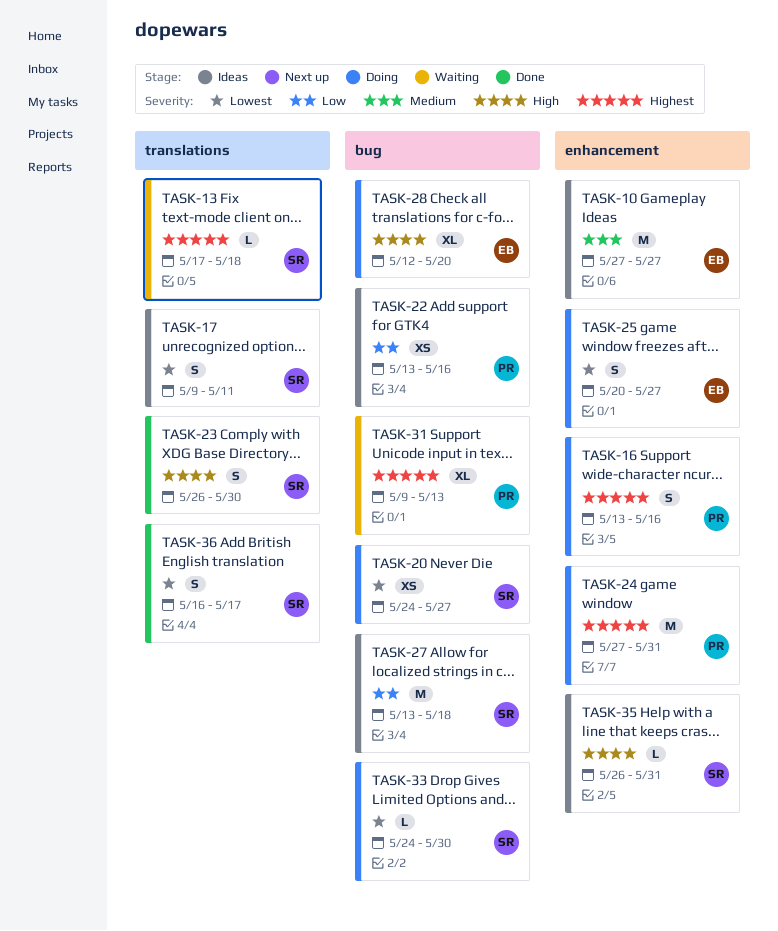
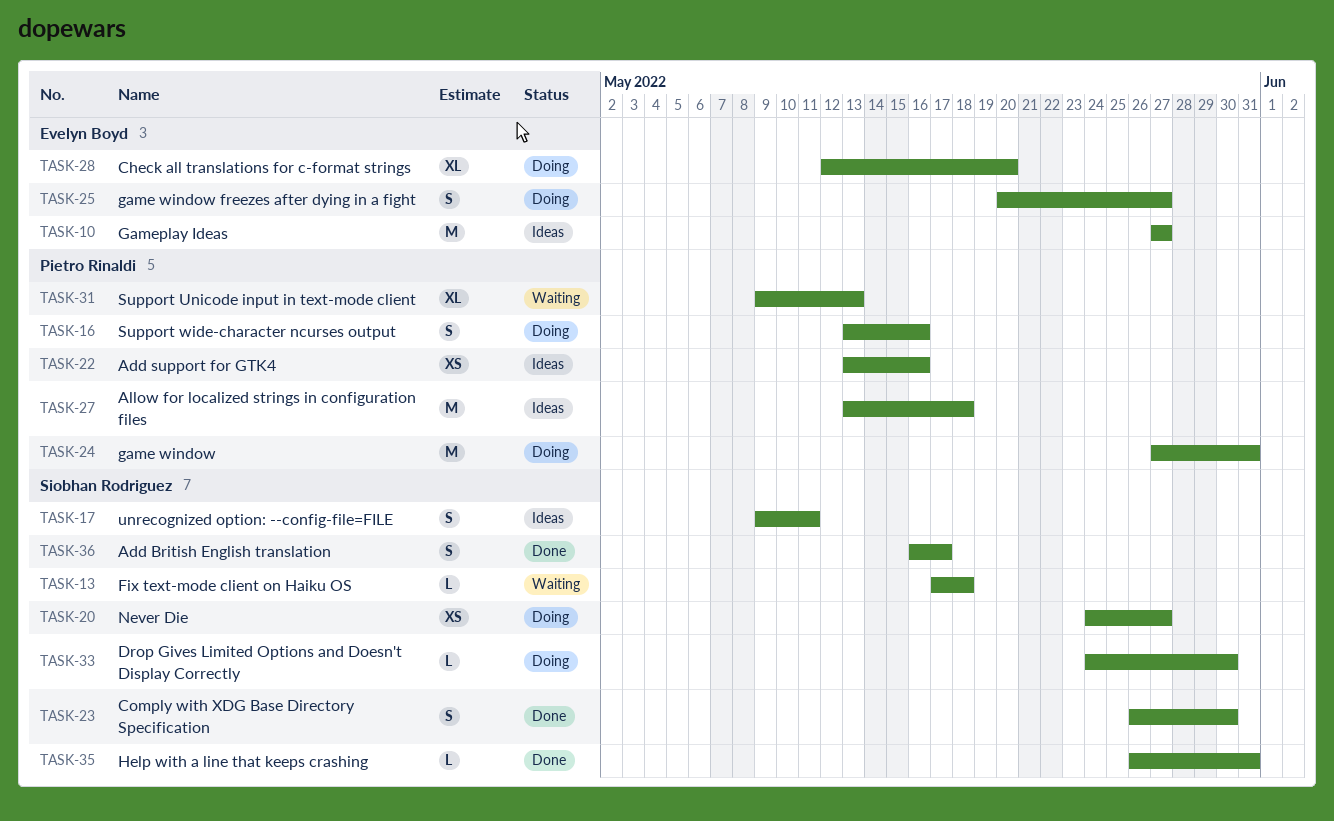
TASK-27, owner: Siobhan Rodriguez -> Pietro Rinaldi
TASK-35, status: Ideas -> Done

